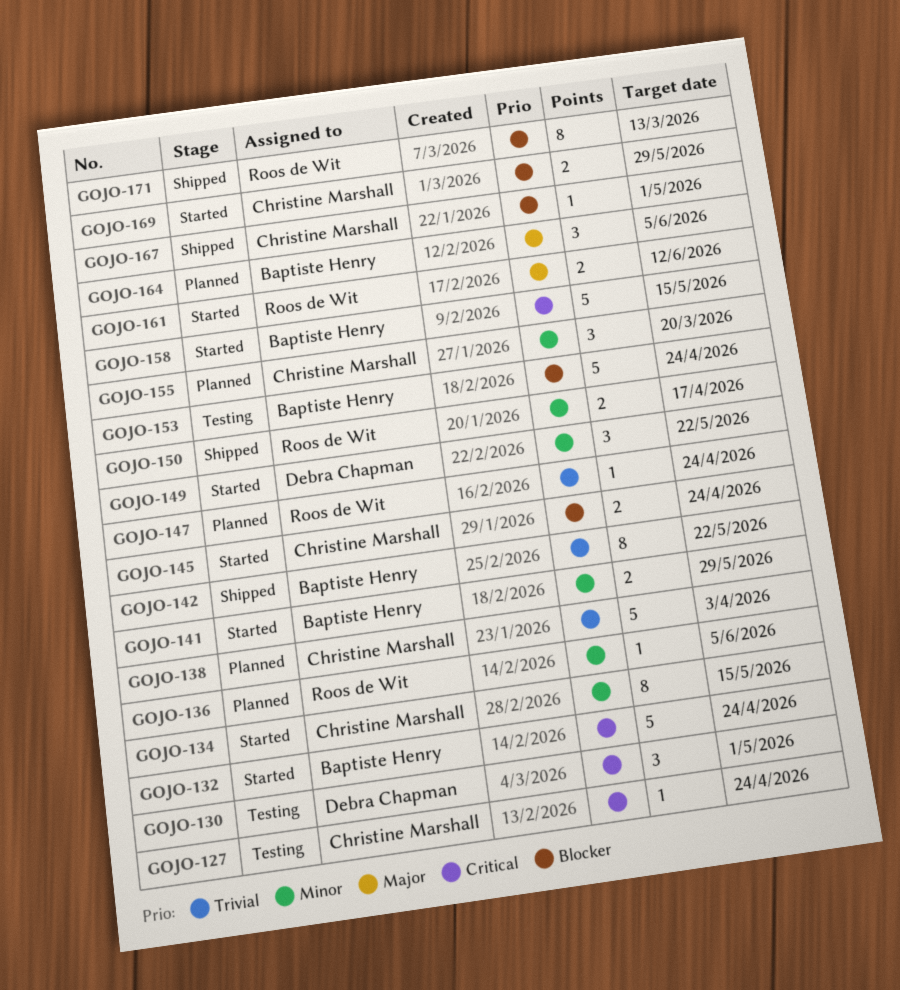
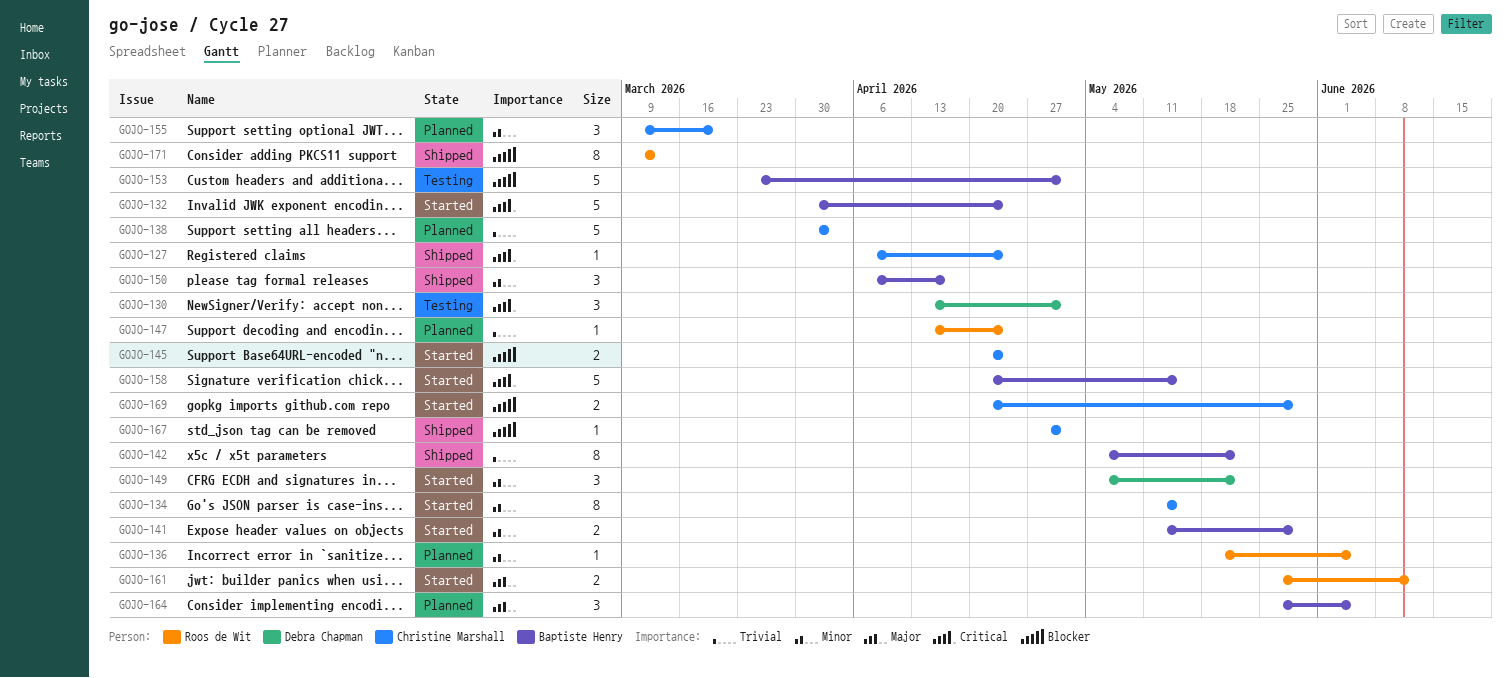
GOJO-127, status: Testing -> Shipped
GOJO-150, owner: Roos de Wit -> Baptiste Henry
GOJO-150, estimate: 2 -> 3
GOJO-153, due: Apr 24 -> May 1

